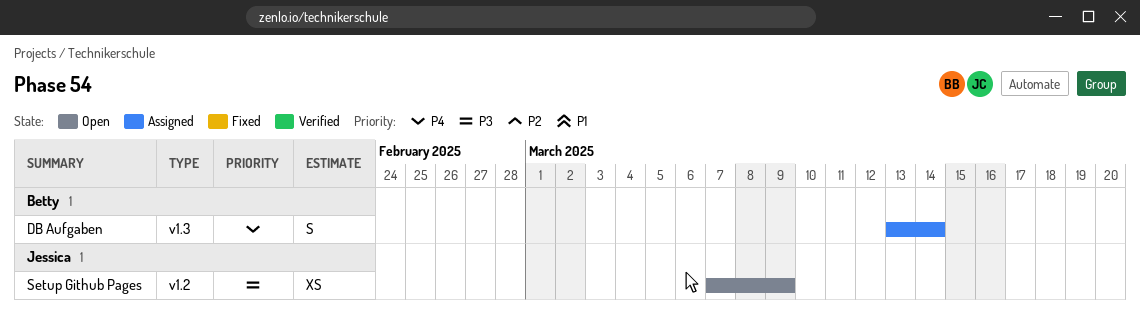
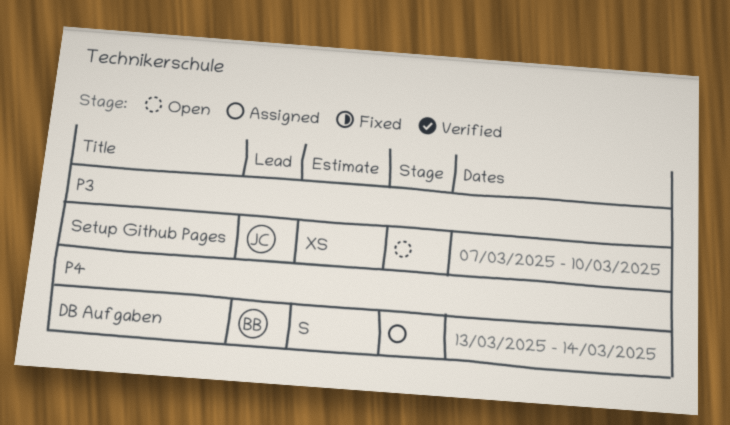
Setup Github Pages, due: Mar 9 -> Mar 10

